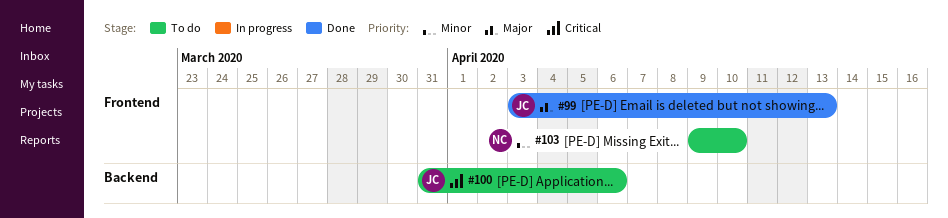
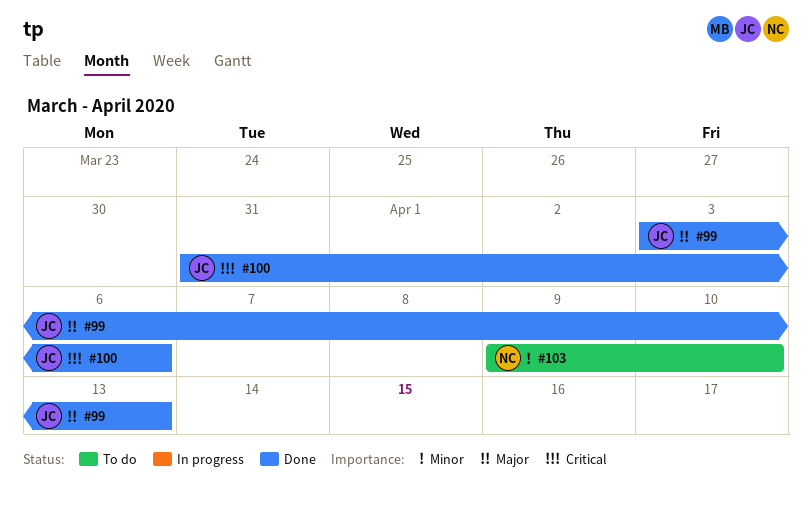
#100, status: To do -> Done

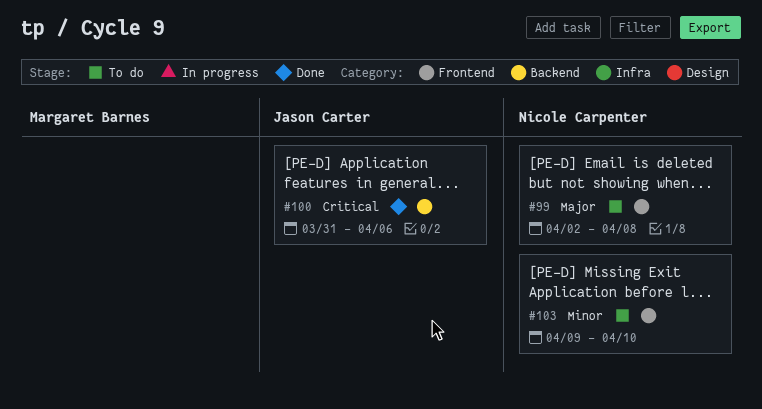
#99, status: Done -> To do
#99, owner: Jason Carter -> Nicole Carpenter
#99, start: Apr 3 -> Apr 2
#99, due: Apr 13 -> Apr 8

